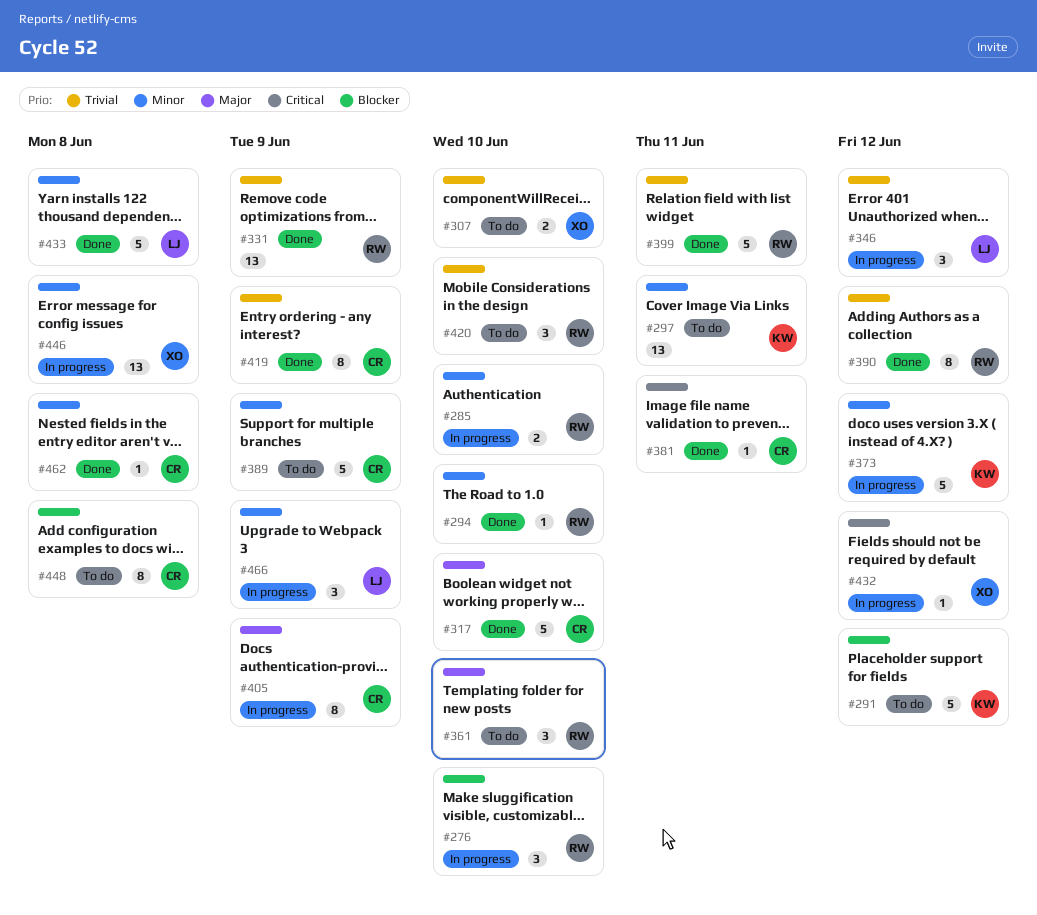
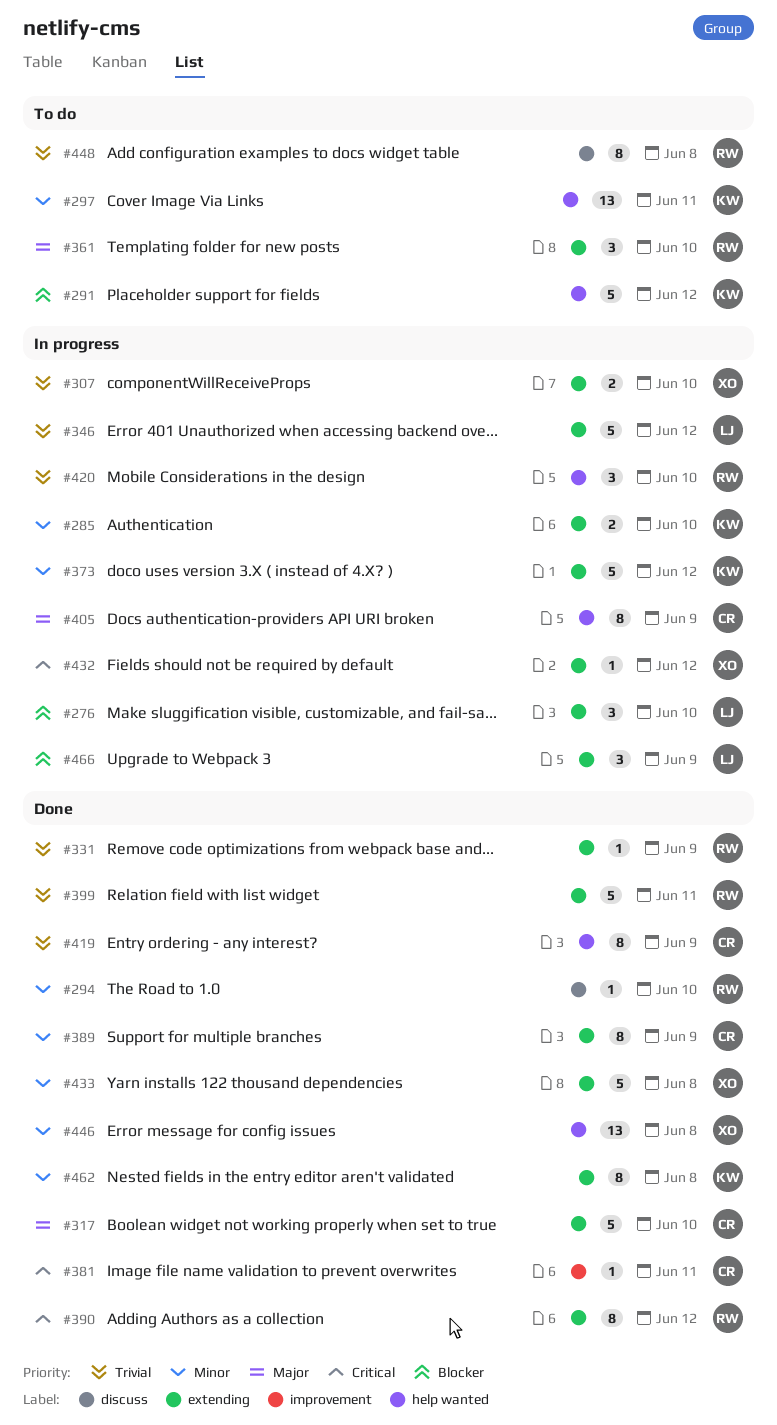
#276, owner: RW -> LJ
#285, owner: RW -> KW
#307, status: To do -> In progress
#331, estimate: 13 -> 1
#346, estimate: 3 -> 5
#389, status: To do -> Done
#389, estimate: 5 -> 8
#390, priority: Trivial -> Critical
#420, status: To do -> In progress
#433, owner: LJ -> XO
#446, status: In progress -> Done
#448, owner: CR -> RW
#448, priority: Blocker -> Trivial
#462, owner: CR -> KW
#462, estimate: 1 -> 8
#466, priority: Minor -> Blocker

